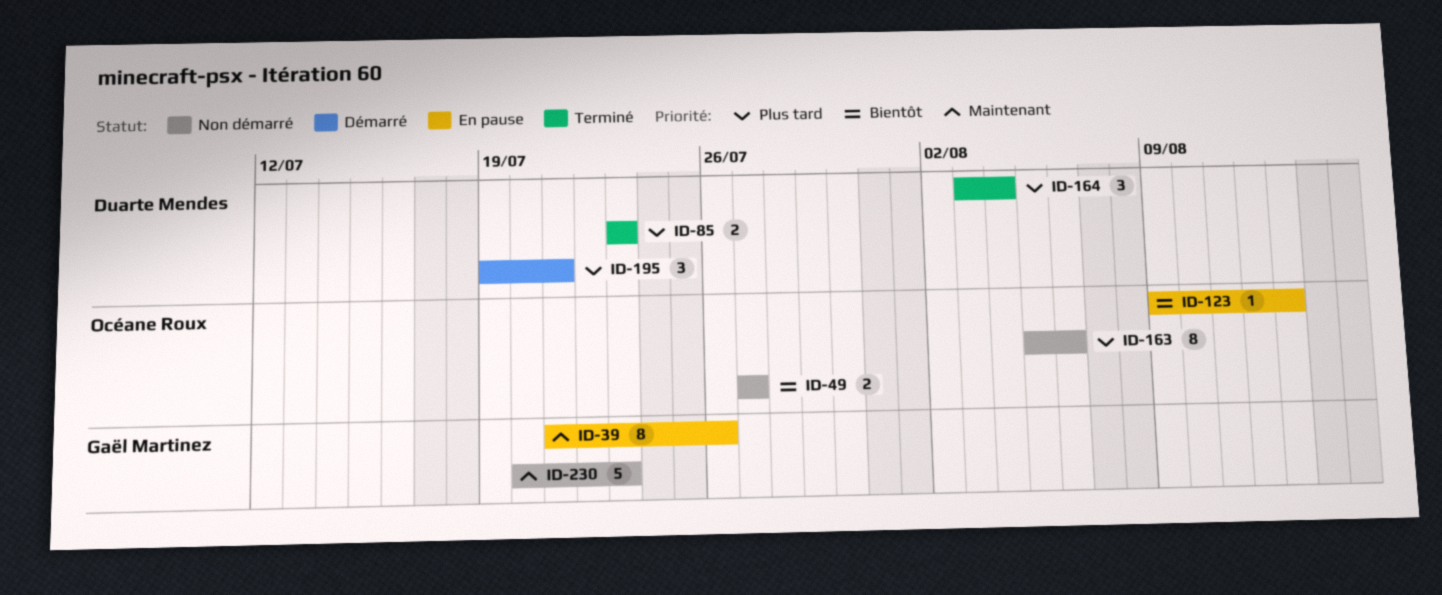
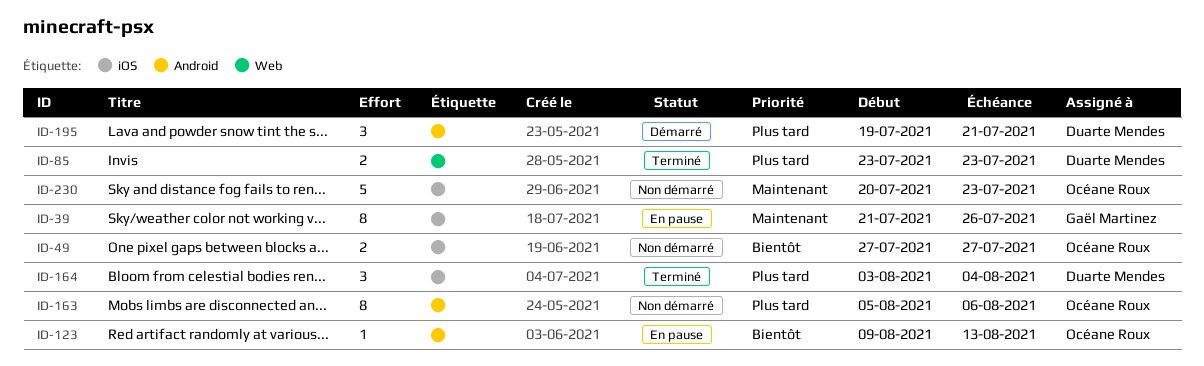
ID-230, owner: Gaël Martinez -> Océane Roux

